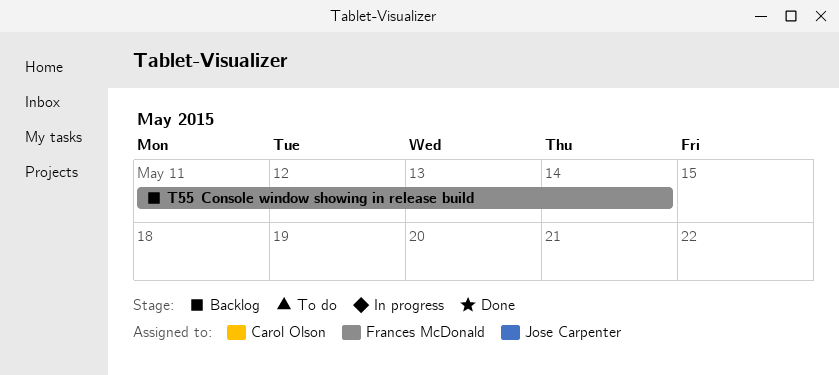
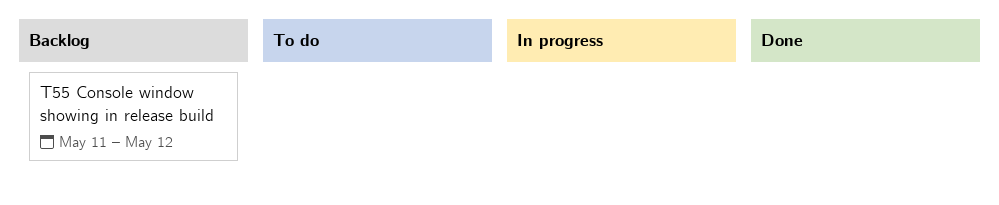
T55, due: May 14 -> May 12

